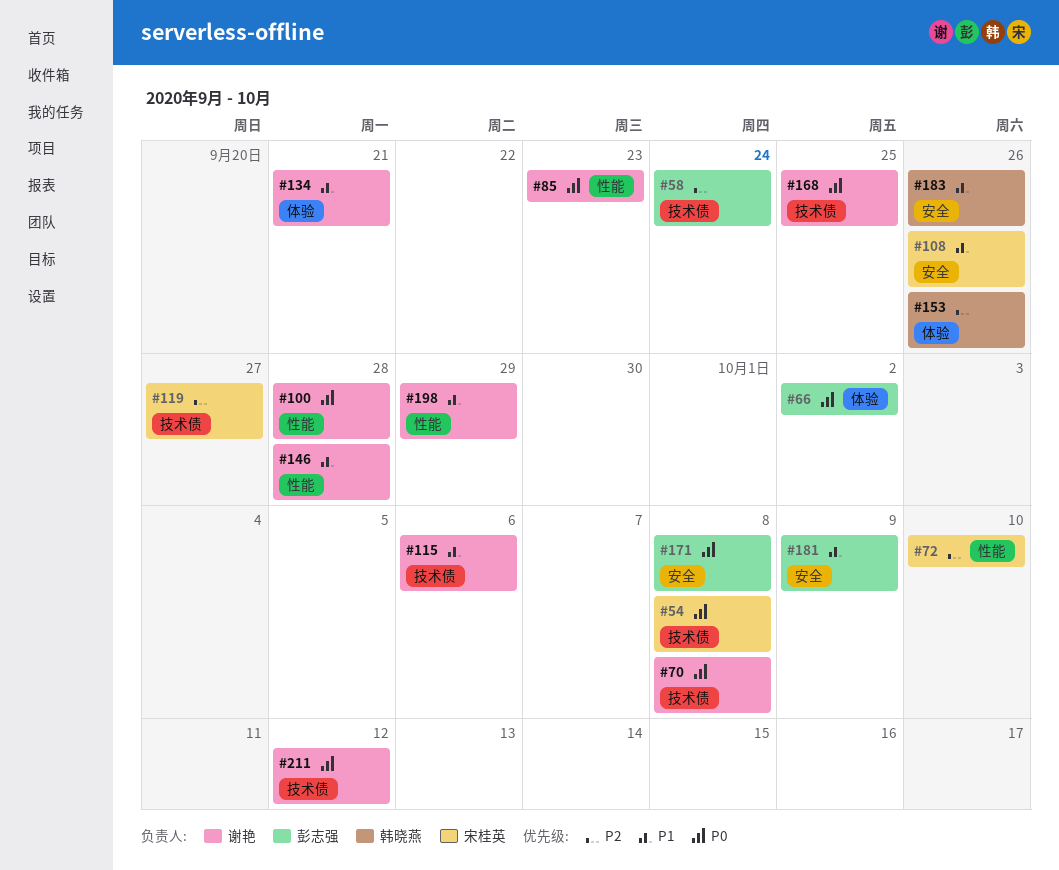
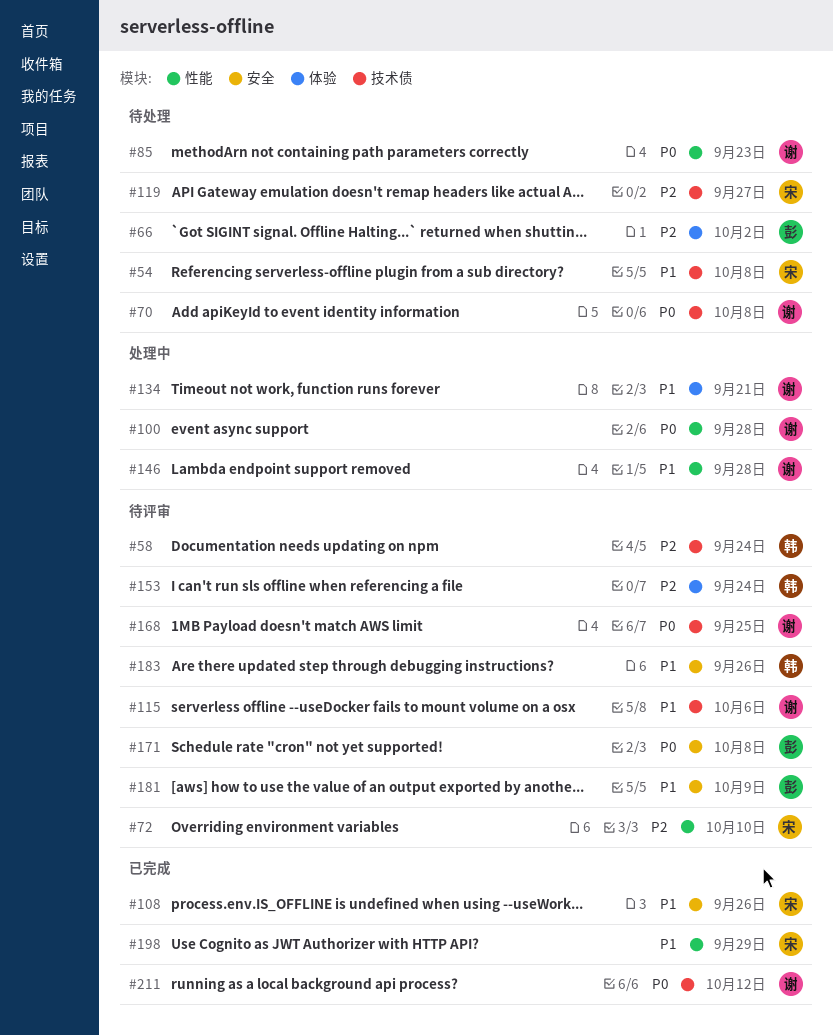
#54, priority: P0 -> P1
#58, owner: 彭志强 -> 韩晓燕
#66, priority: P0 -> P2
#153, due: Sep 26 -> Sep 24
#198, owner: 谢艳 -> 宋桂英

